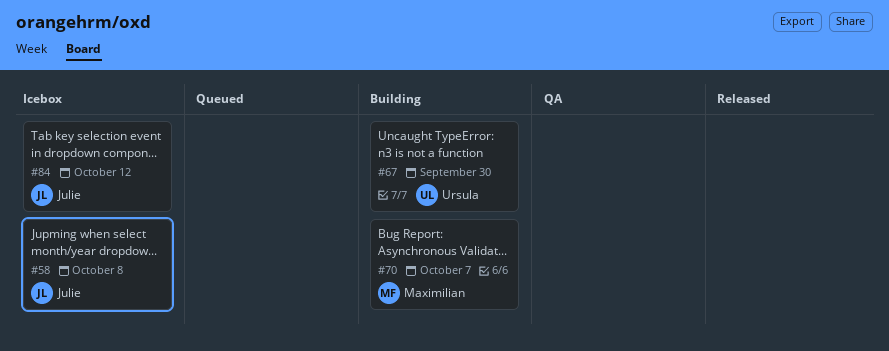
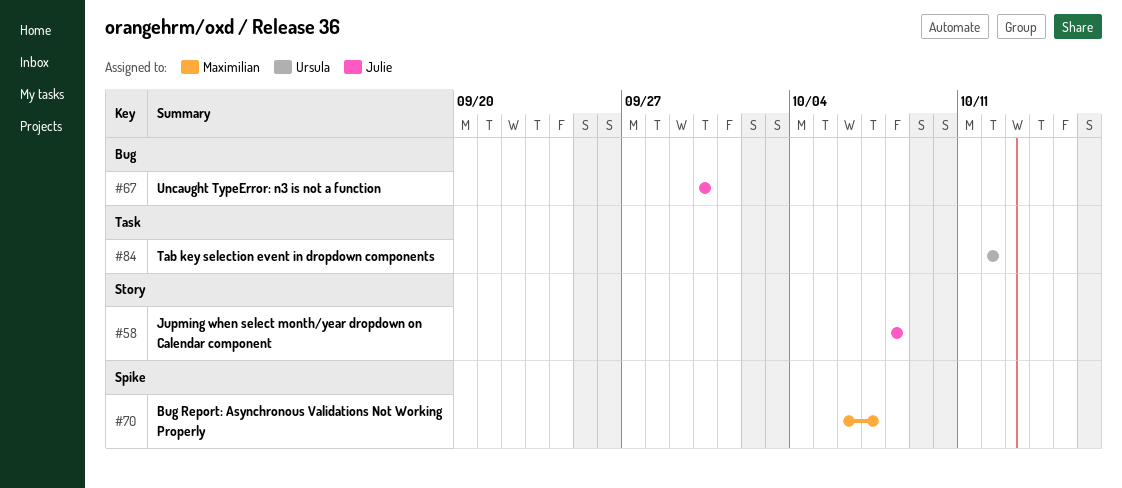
#67, owner: Ursula -> Julie
#84, owner: Julie -> Ursula

